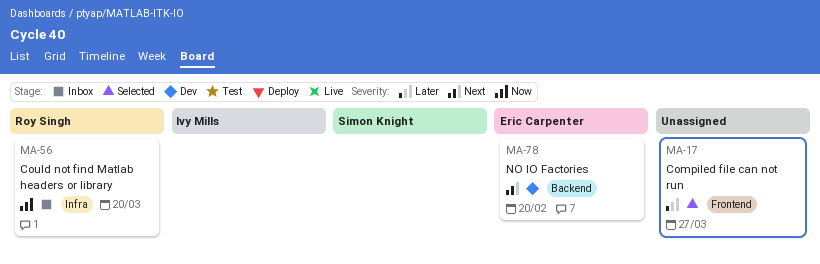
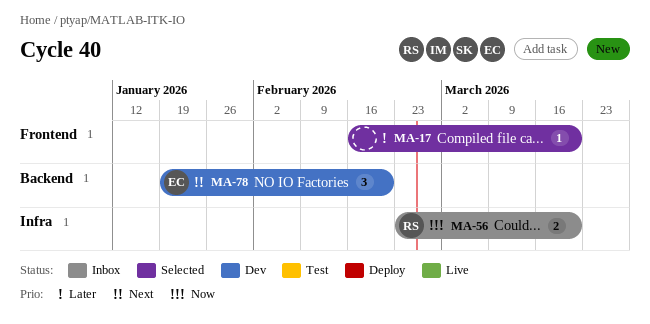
MA-17, due: Mar 27 -> Mar 20

